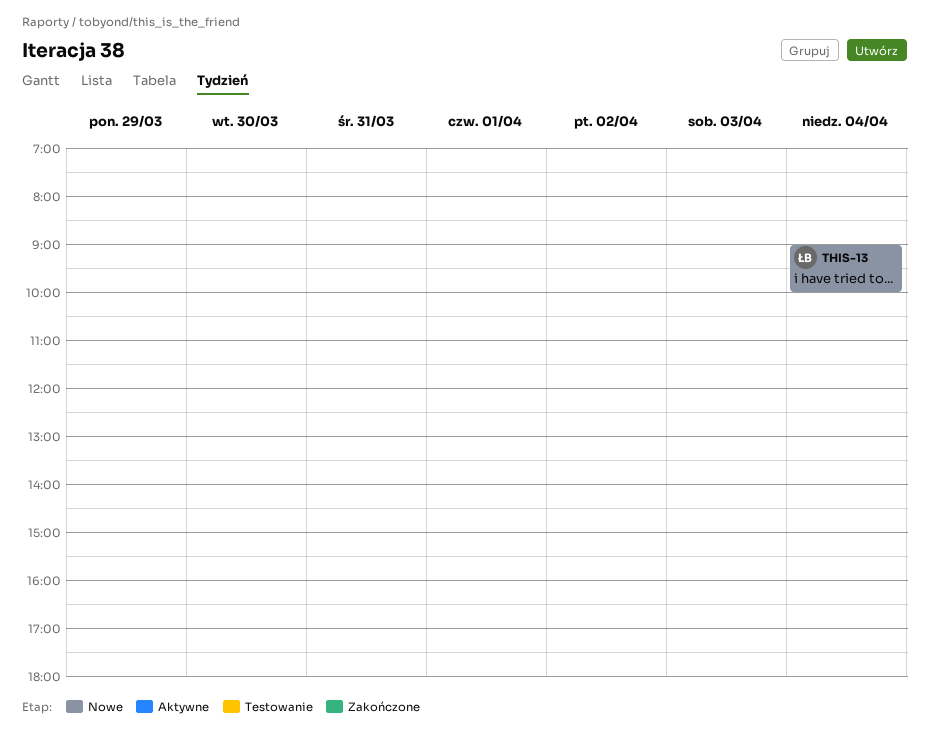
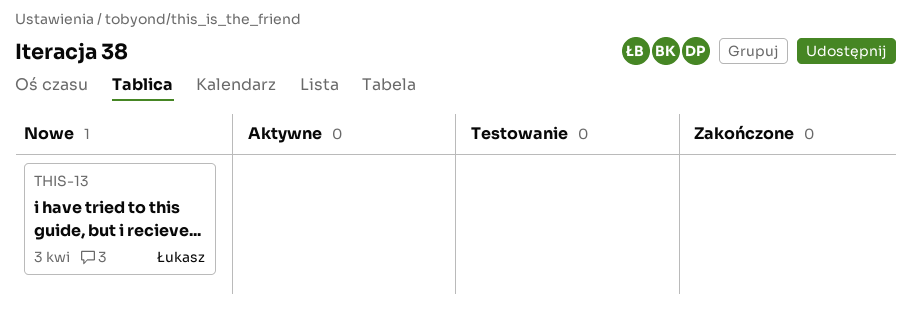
THIS-13, day: Apr 4 -> Apr 3

